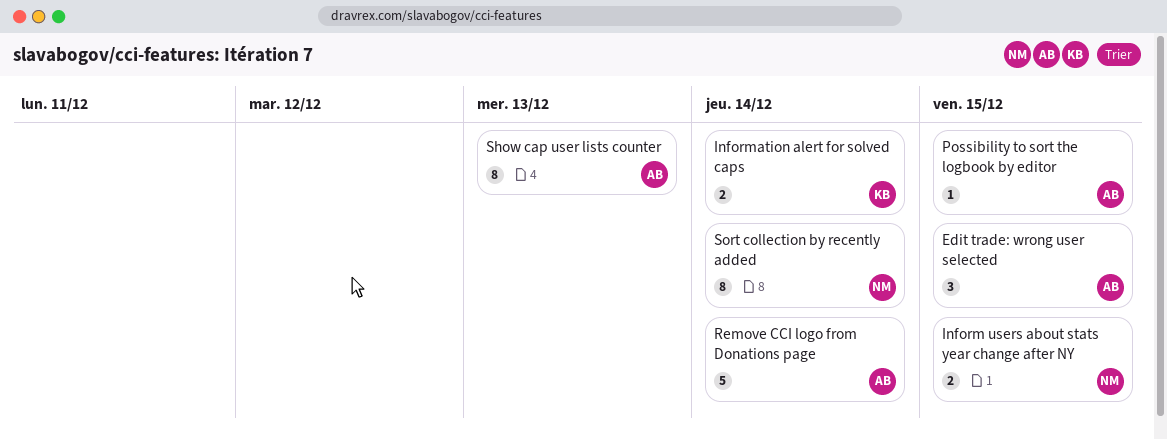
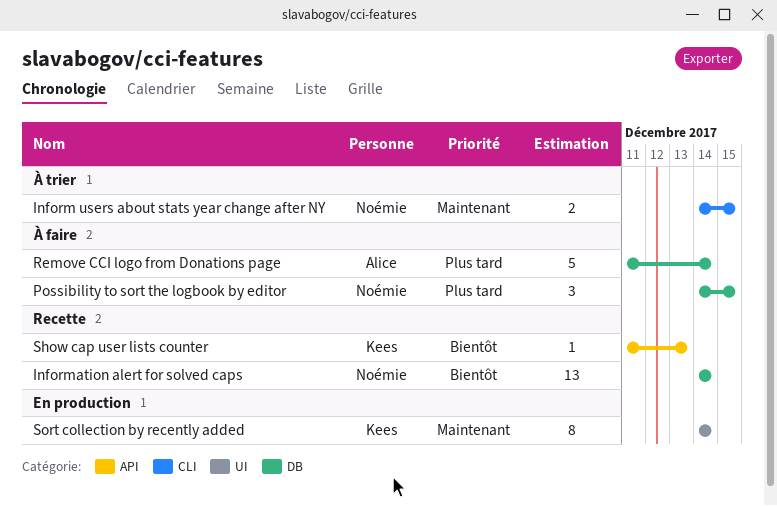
Edit trade: wrong user selected: present -> none
Information alert for solved caps, owner: Kees -> Noémie
Information alert for solved caps, estimate: 2 -> 13
Possibility to sort the logbook by editor, owner: Alice -> Noémie
Possibility to sort the logbook by editor, estimate: 1 -> 3
Show cap user lists counter, owner: Alice -> Kees
Show cap user lists counter, estimate: 8 -> 1
Sort collection by recently added, owner: Noémie -> Kees

